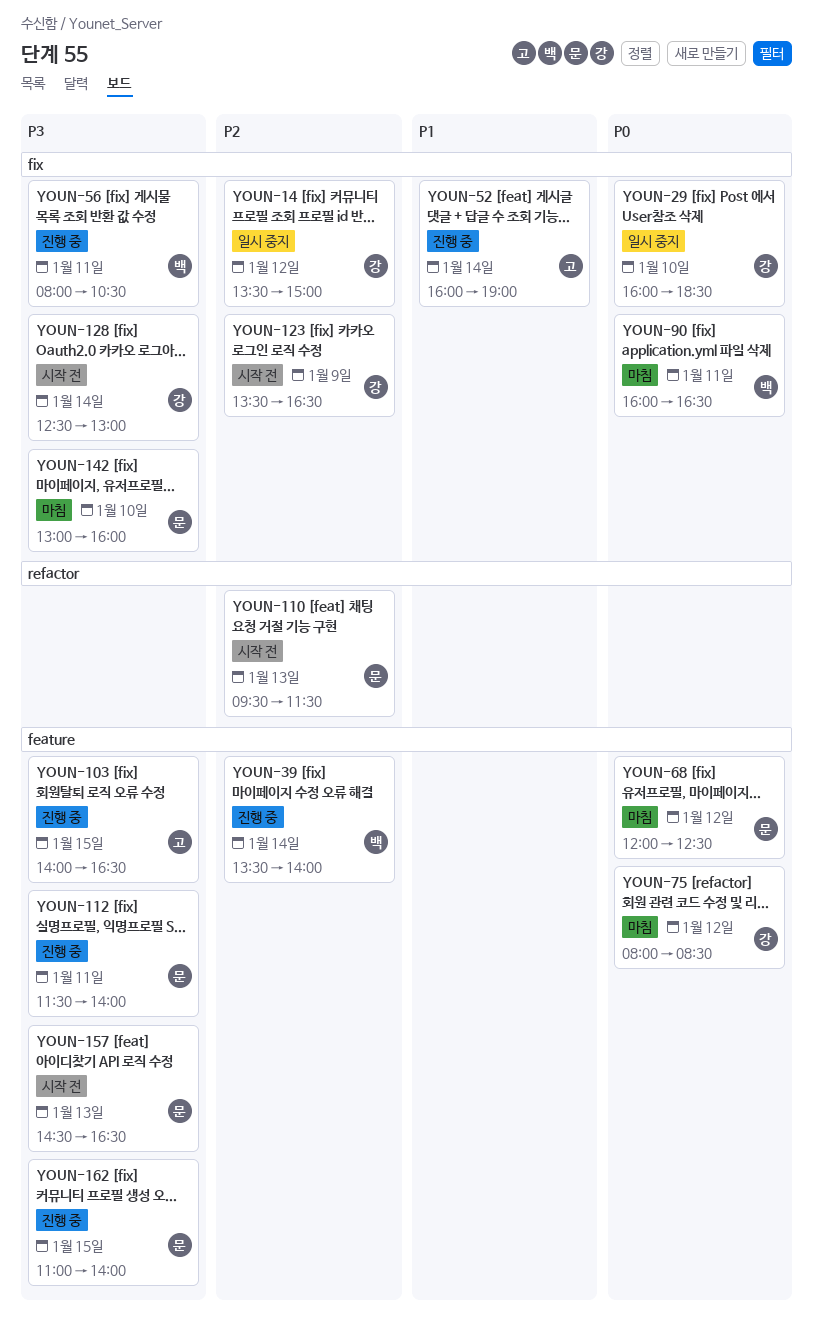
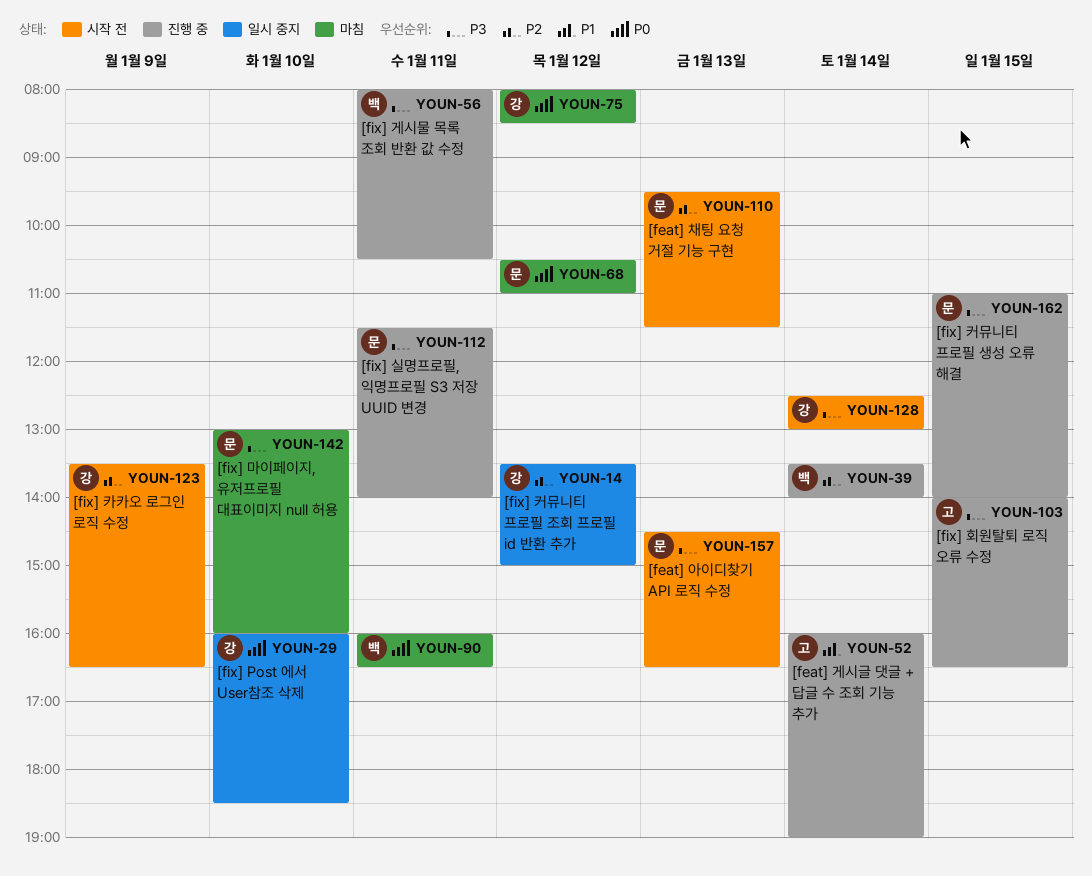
YOUN-68, begins: 12:00 -> 10:30
YOUN-68, ends: 12:30 -> 11:00

